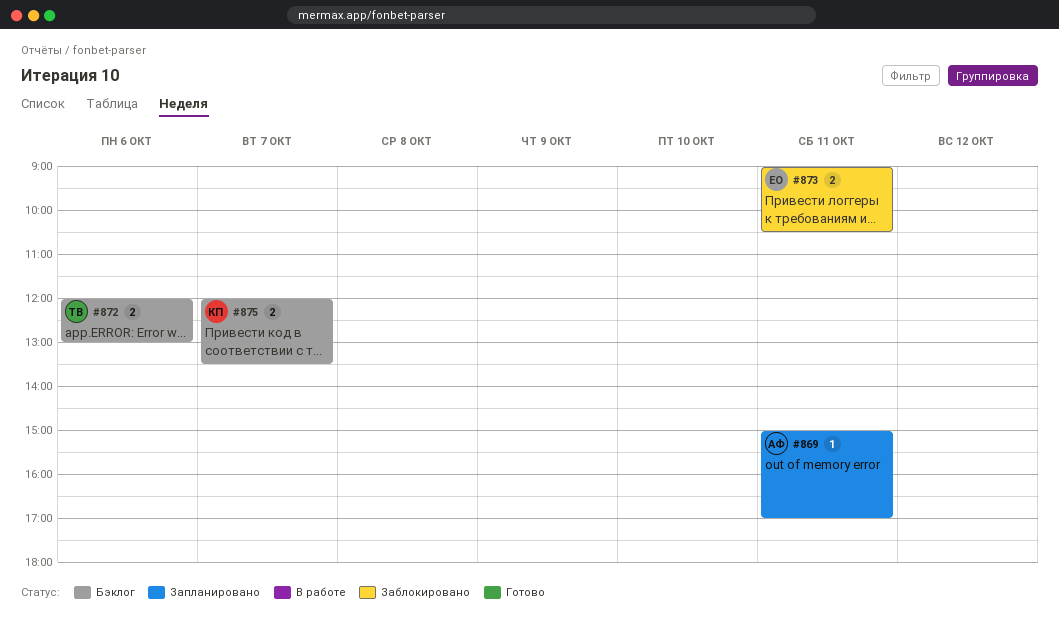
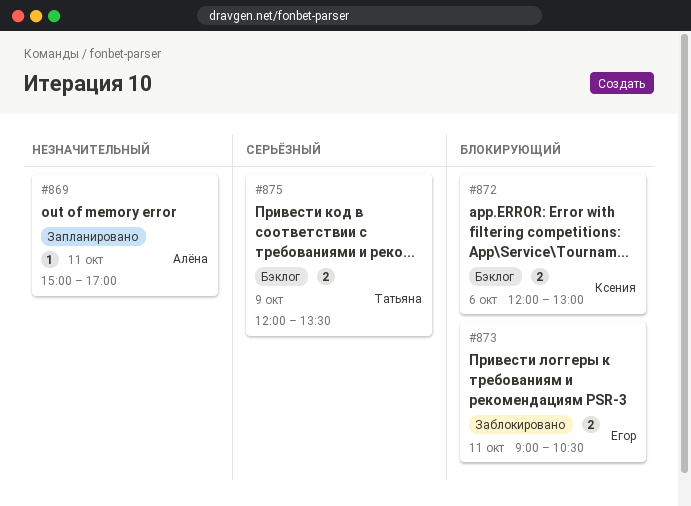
#872, owner: Татьяна -> Ксения
#875, owner: Ксения -> Татьяна
#875, day: Oct 7 -> Oct 9

